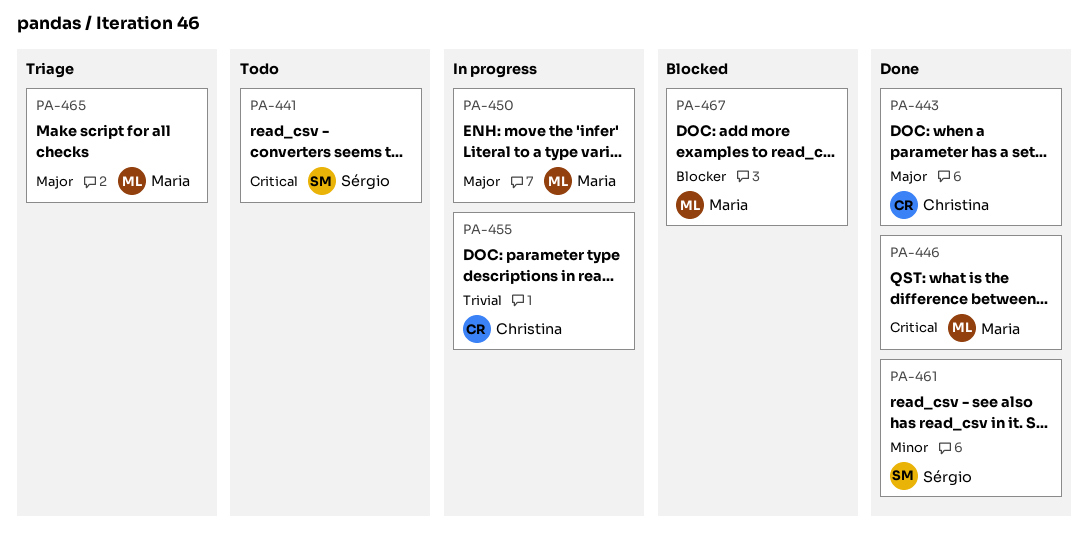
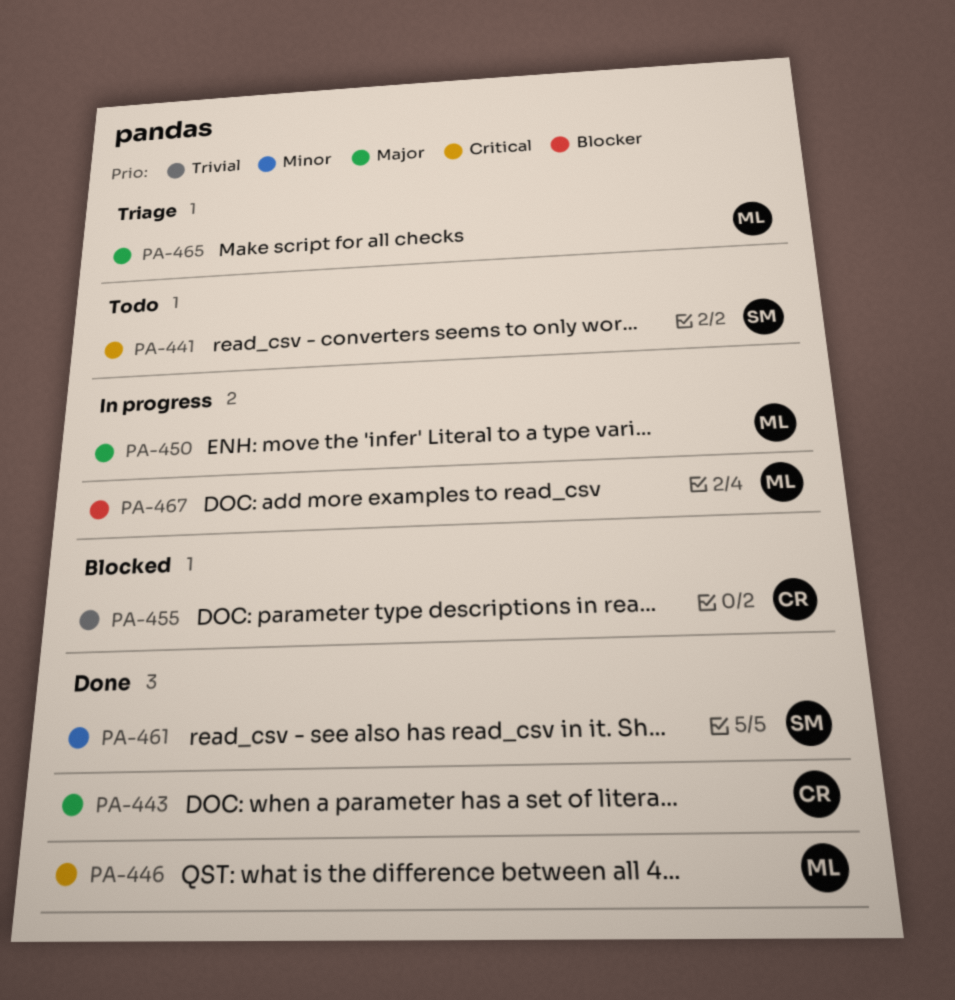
PA-455, status: In progress -> Blocked
PA-467, status: Blocked -> In progress

